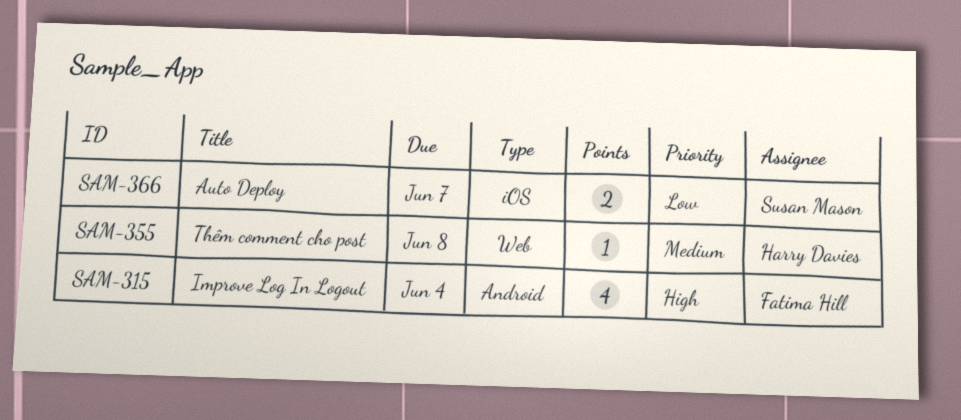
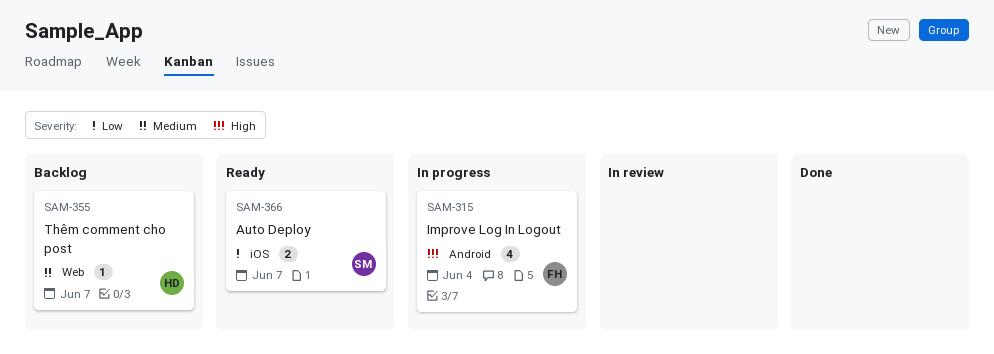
SAM-355, due: Jun 8 -> Jun 7

